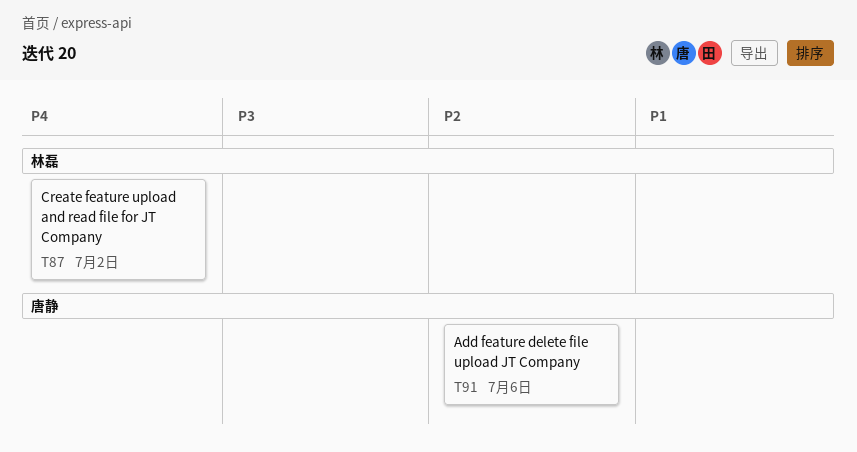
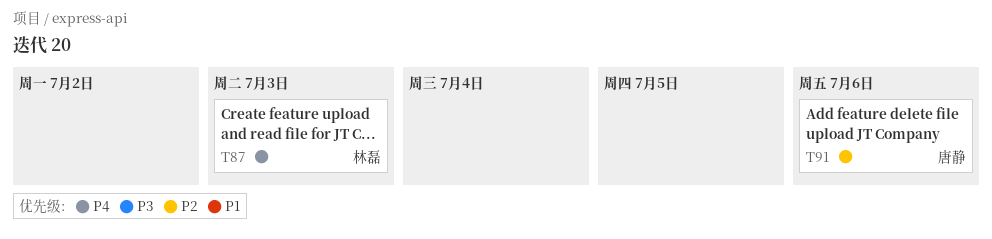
T87, due: Jul 2 -> Jul 3

